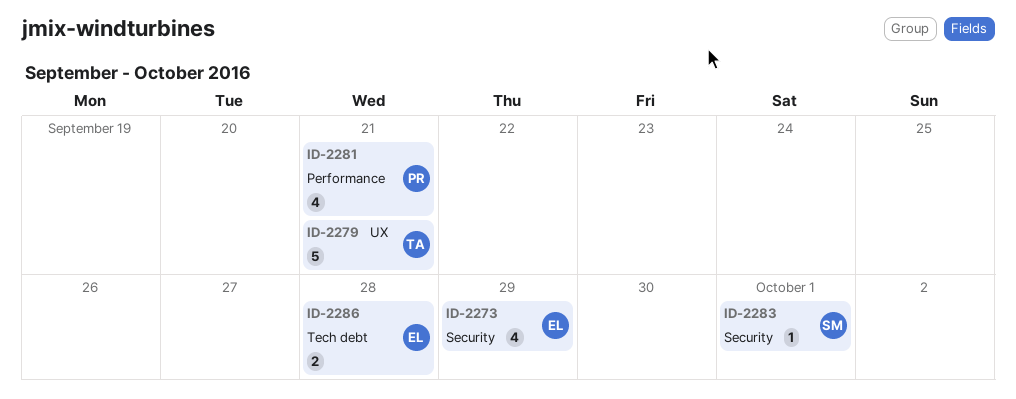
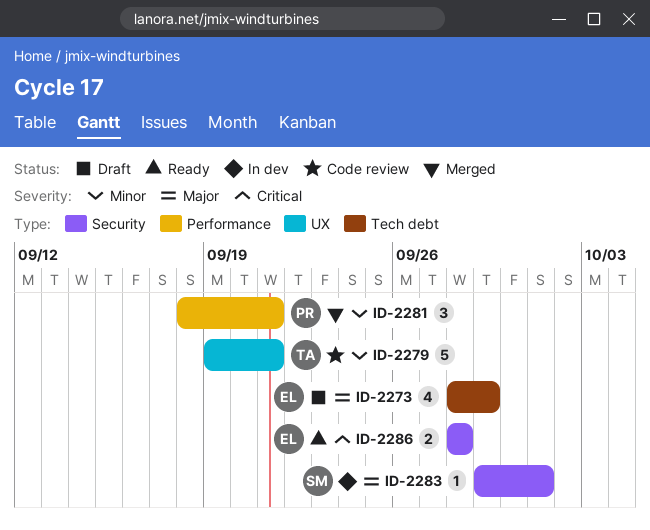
ID-2273, label: Security -> Tech debt
ID-2281, estimate: 4 -> 3
ID-2286, label: Tech debt -> Security

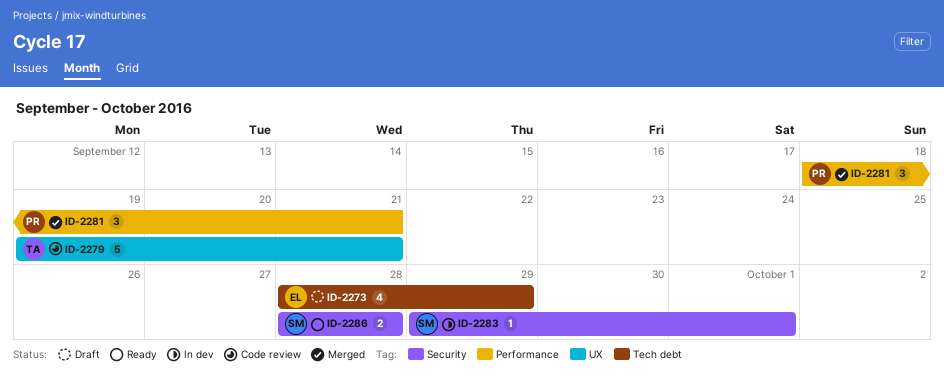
ID-2286, owner: EL -> SM

